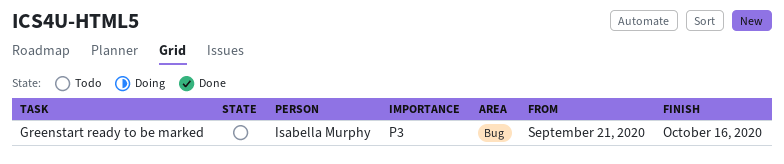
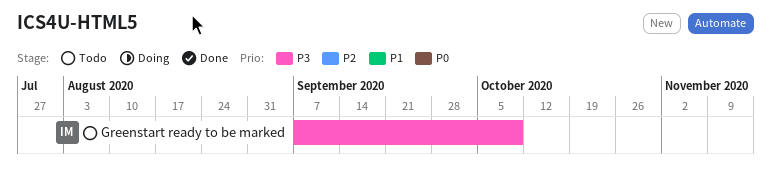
Greenstart ready to be marked, start: Sep 21 -> Sep 7
Greenstart ready to be marked, due: Oct 16 -> Oct 9

